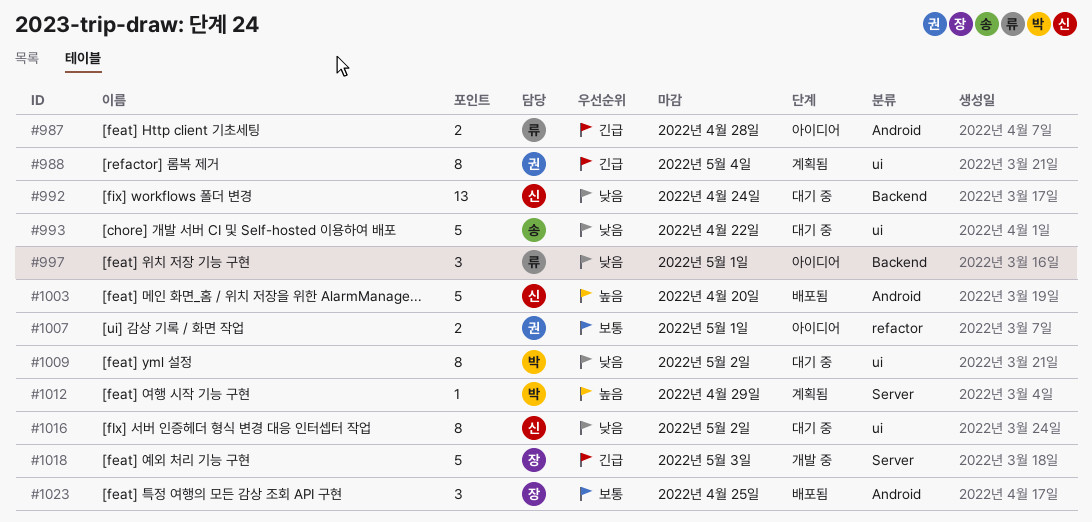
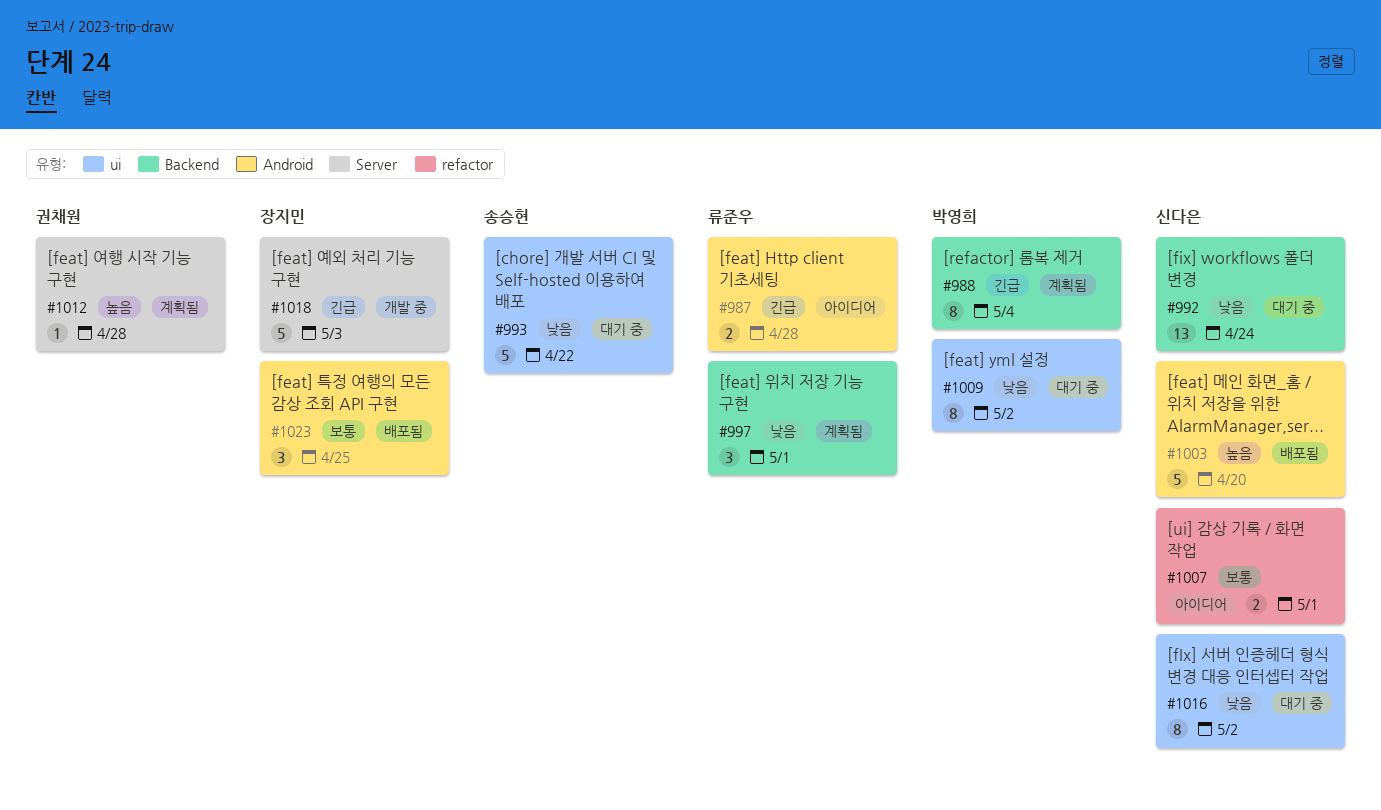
#988, owner: 권채원 -> 박영희
#988, label: ui -> Backend
#997, status: 아이디어 -> 계획됨
#1007, owner: 권채원 -> 신다은
#1012, owner: 박영희 -> 권채원
#1012, due: Apr 29 -> Apr 28

